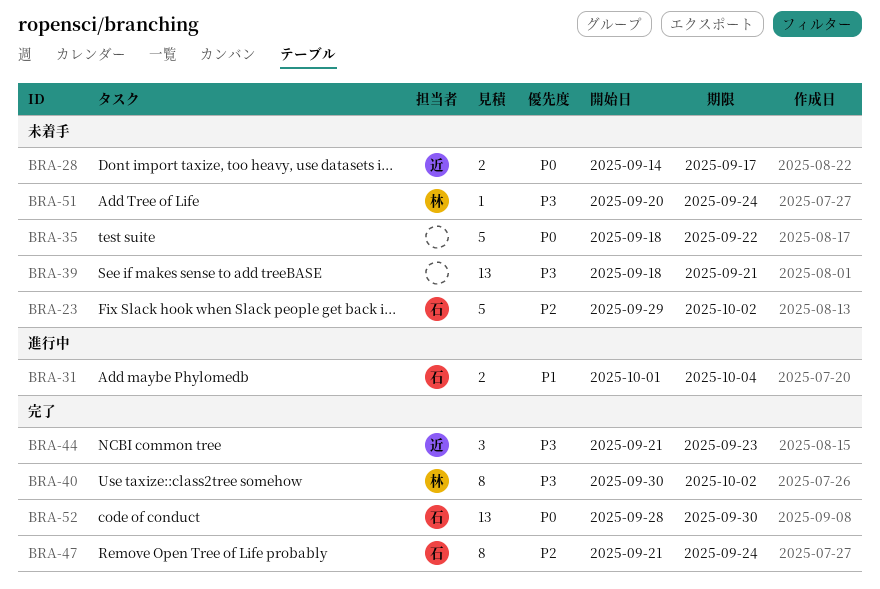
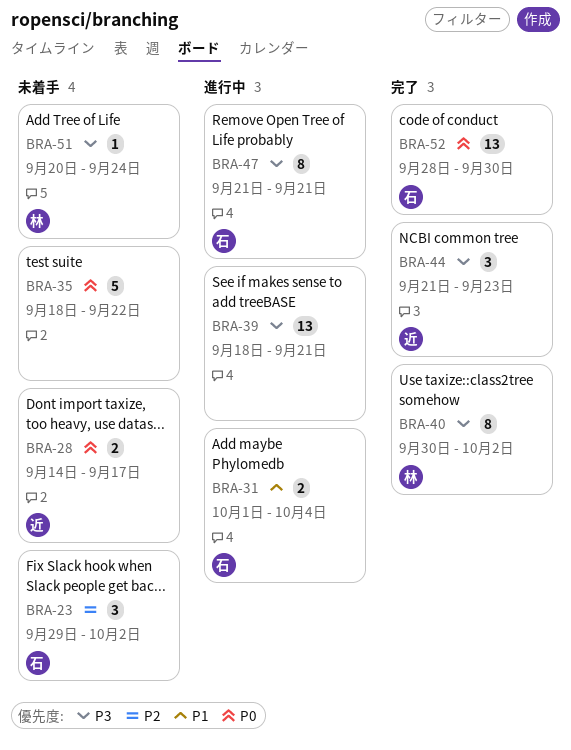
BRA-23, estimate: 5 -> 3
BRA-39, status: 未着手 -> 進行中
BRA-47, status: 完了 -> 進行中
BRA-47, priority: P2 -> P3
BRA-47, due: Sep 24 -> Sep 21

